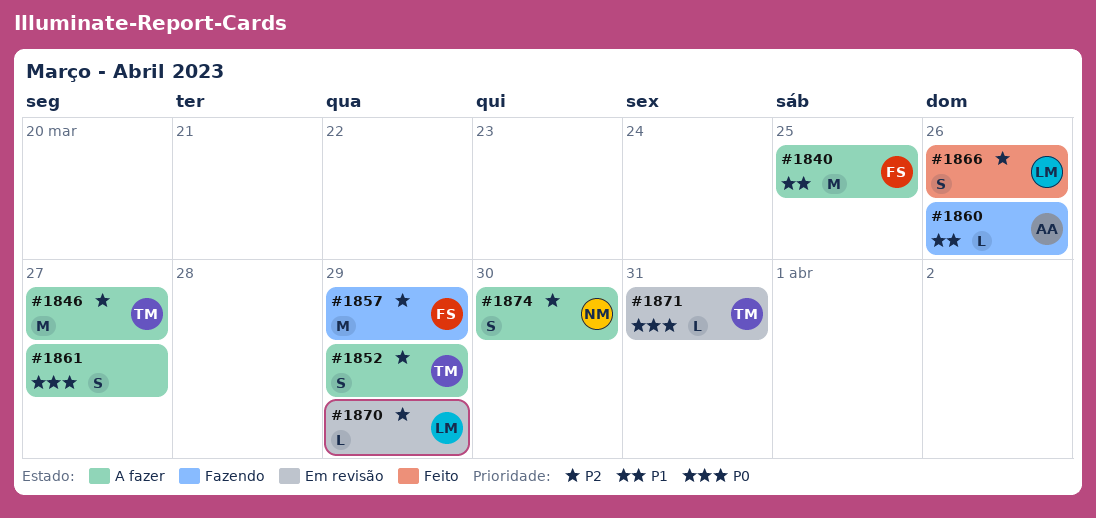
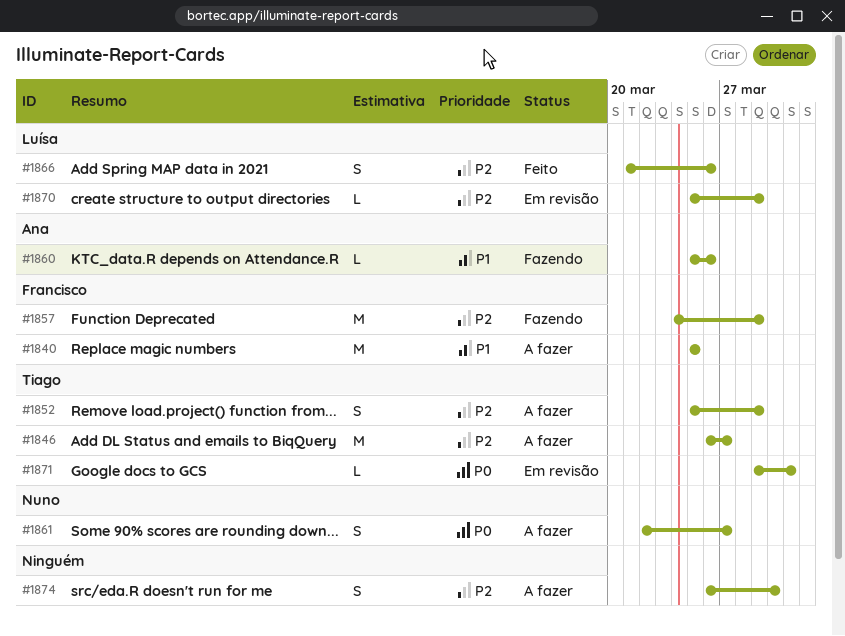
#1861, owner: none -> Nuno
#1874, owner: Nuno -> none

